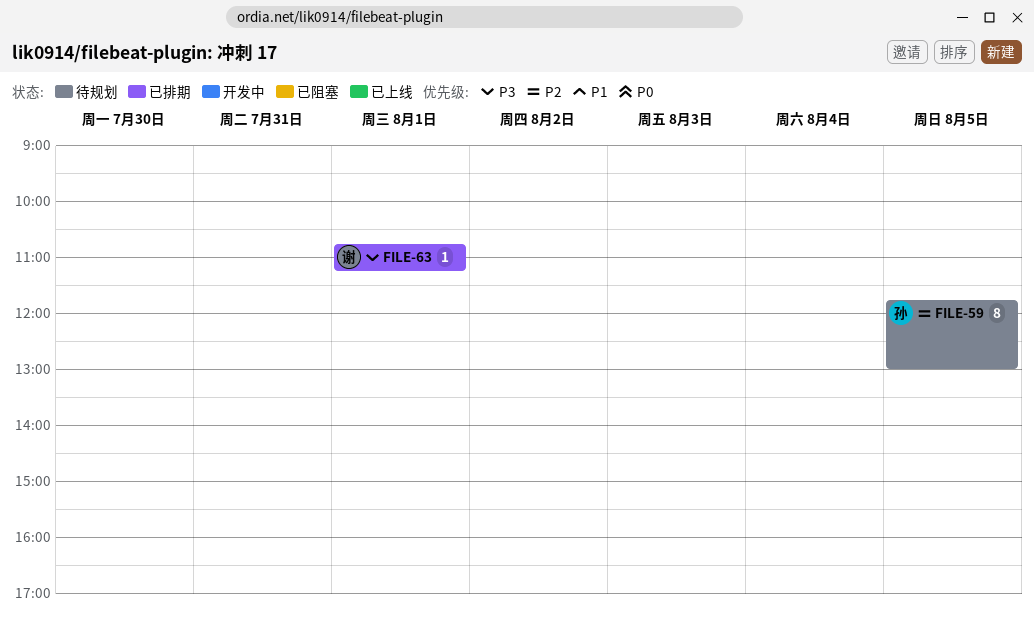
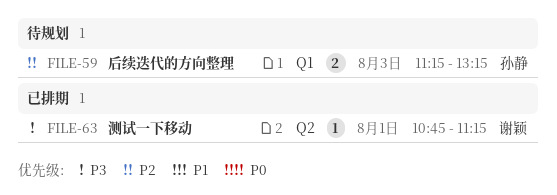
FILE-59, estimate: 8 -> 2
FILE-59, day: Aug 5 -> Aug 3
FILE-59, begins: 11:45 -> 11:15
FILE-59, ends: 13:00 -> 13:15

